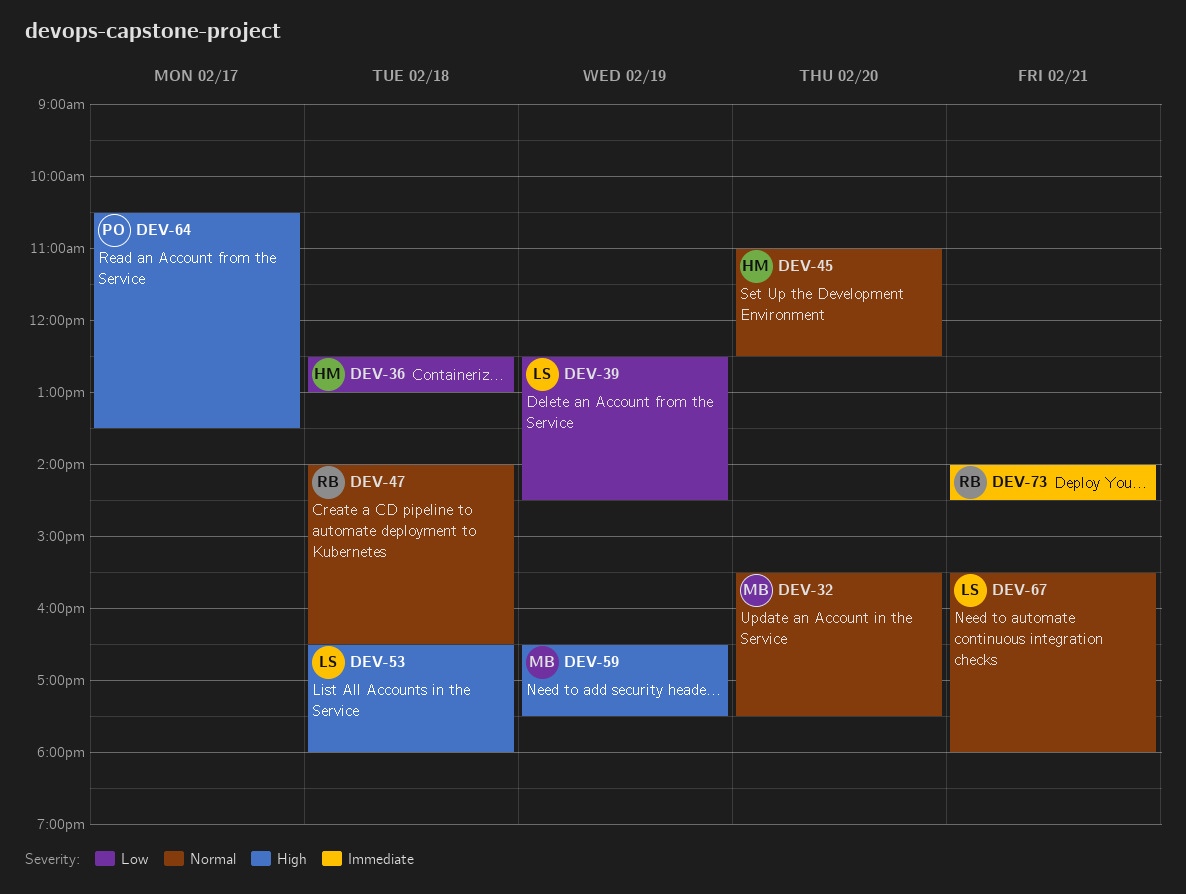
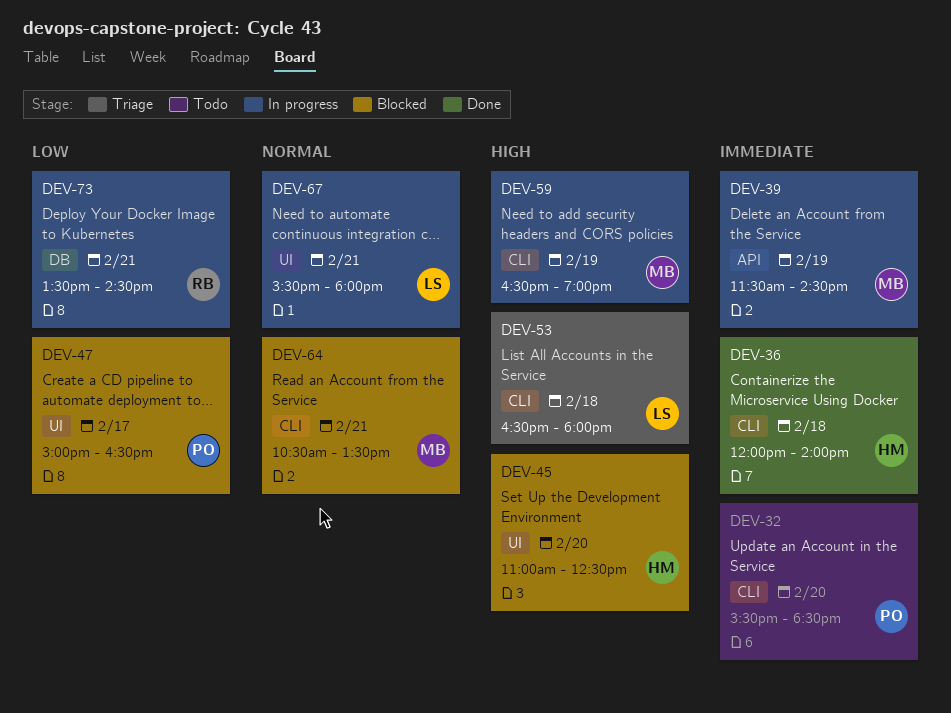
DEV-32, owner: MB -> PO
DEV-32, priority: Normal -> Immediate
DEV-32, ends: 17:30 -> 18:30
DEV-36, priority: Low -> Immediate
DEV-36, begins: 12:30 -> 12:00
DEV-36, ends: 13:00 -> 14:00
DEV-39, owner: LS -> MB
DEV-39, priority: Low -> Immediate
DEV-39, begins: 12:30 -> 11:30
DEV-45, priority: Normal -> High
DEV-47, owner: RB -> PO
DEV-47, priority: Normal -> Low
DEV-47, day: Feb 18 -> Feb 17
DEV-47, begins: 14:00 -> 15:00
DEV-59, ends: 17:30 -> 19:00
DEV-64, owner: PO -> MB
DEV-64, priority: High -> Normal
DEV-64, day: Feb 17 -> Feb 21
DEV-73, priority: Immediate -> Low
DEV-73, begins: 14:00 -> 13:30

